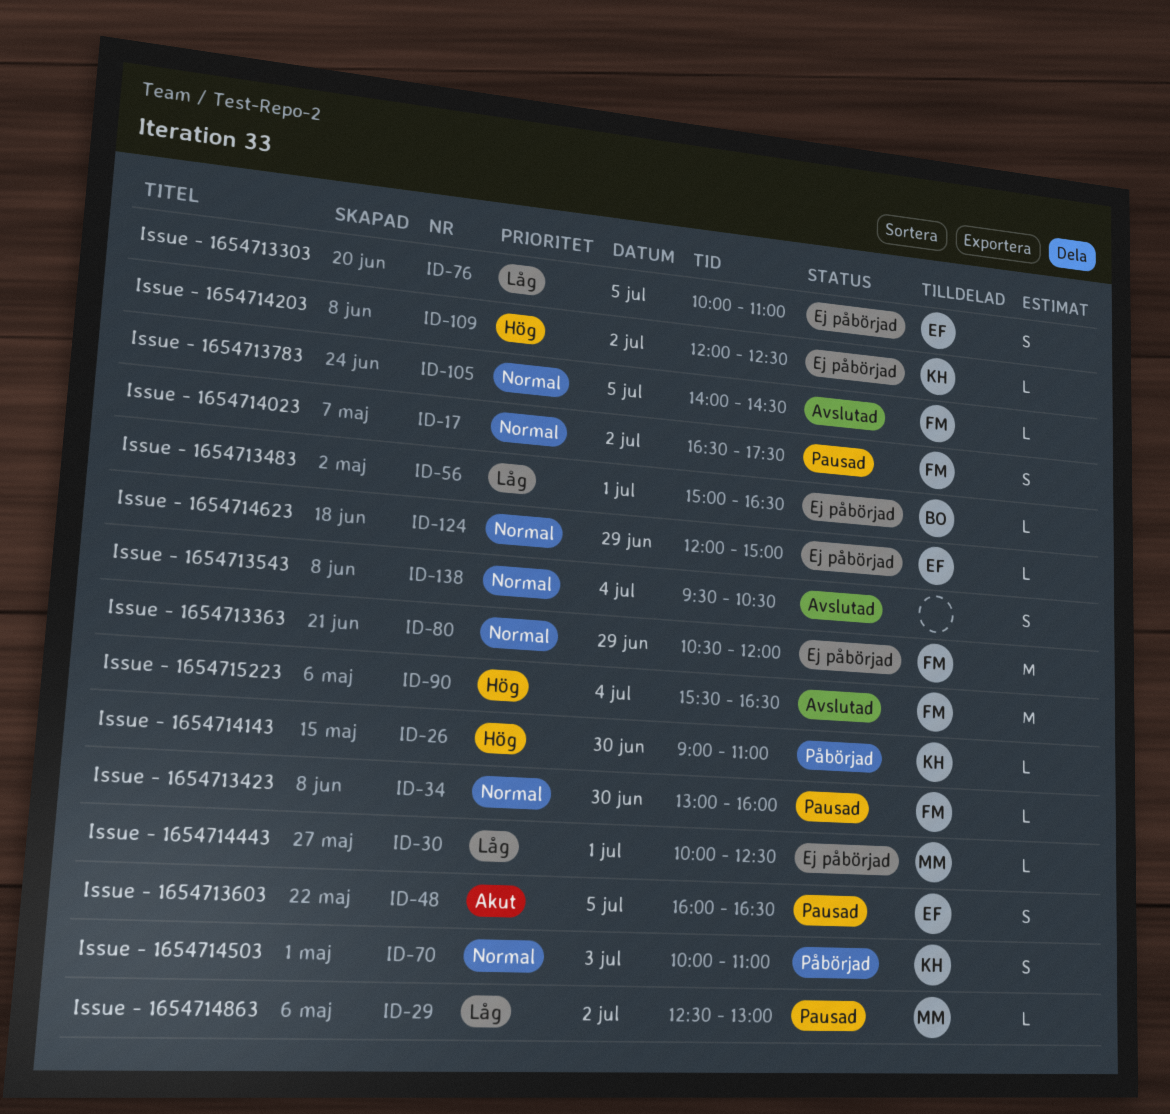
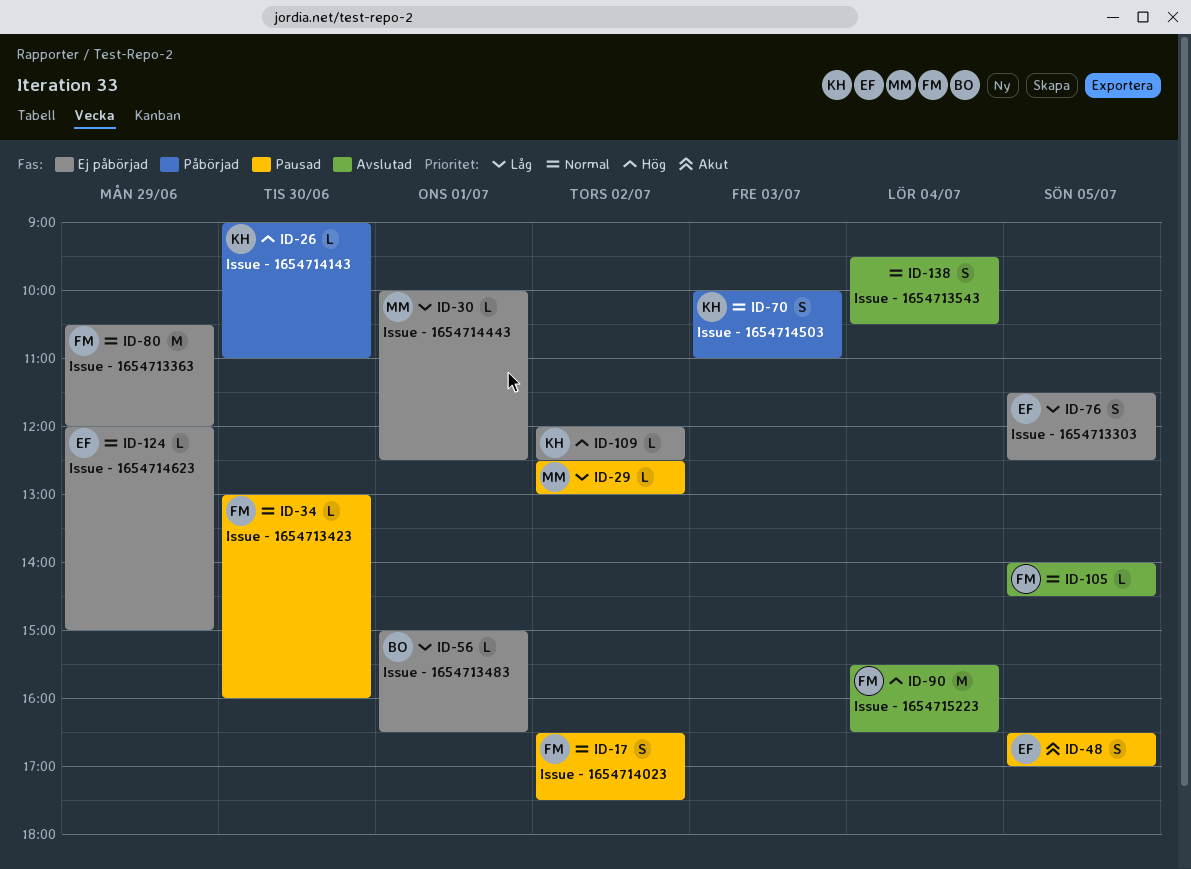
ID-48, begins: 16:00 -> 16:30
ID-48, ends: 16:30 -> 17:00
ID-76, begins: 10:00 -> 11:30
ID-76, ends: 11:00 -> 12:30

